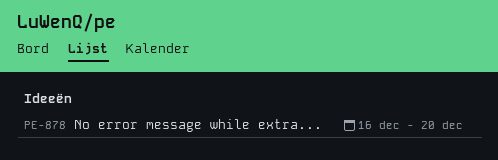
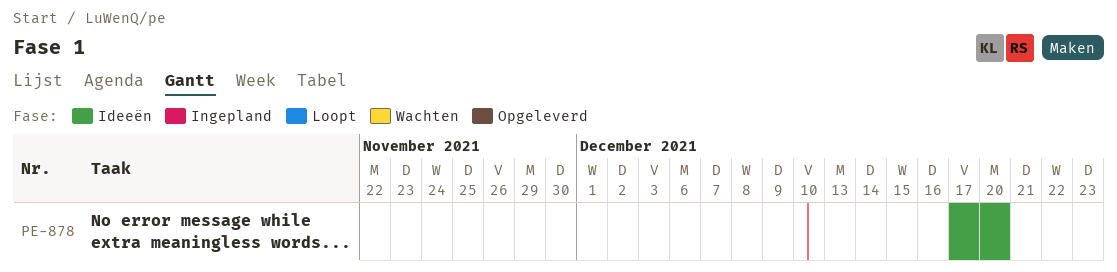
PE-878, start: Dec 16 -> Dec 17

